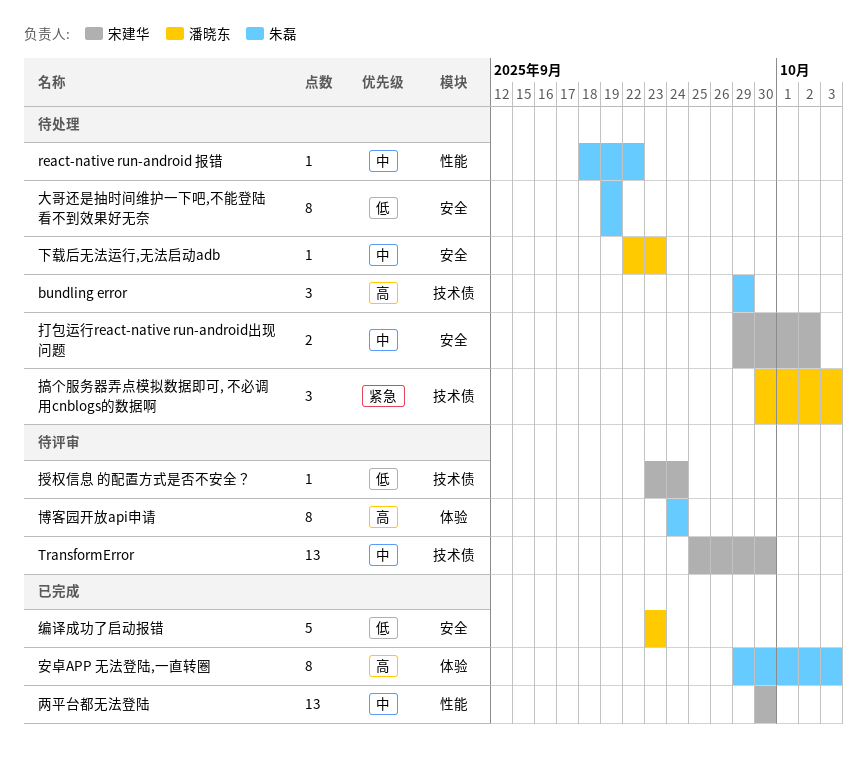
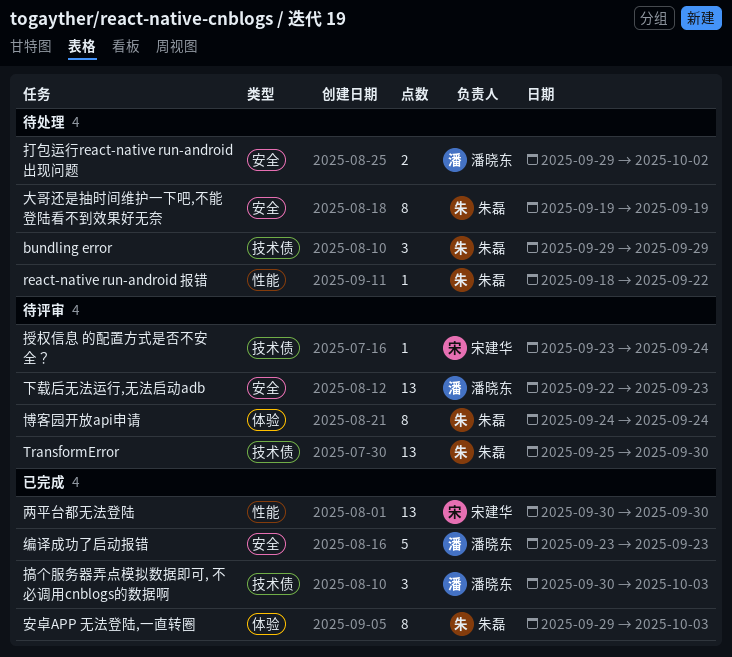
TransformError, owner: 宋建华 -> 朱磊
下载后无法运行,无法启动adb, status: 待处理 -> 待评审
下载后无法运行,无法启动adb, estimate: 1 -> 13
打包运行react-native run-android出现问题, owner: 宋建华 -> 潘晓东
搞个服务器弄点模拟数据即可, 不必调用cnblogs的数据啊, status: 待处理 -> 已完成

